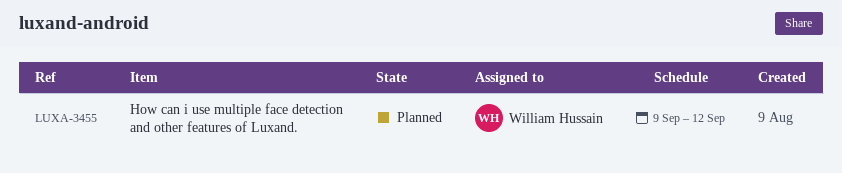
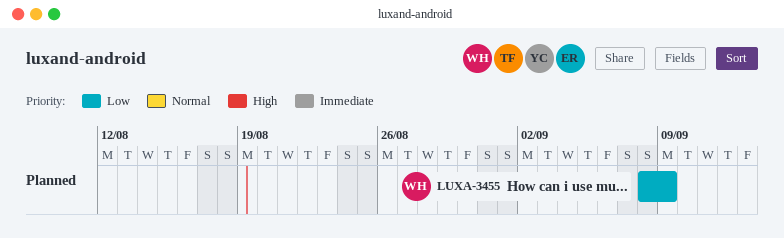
LUXA-3455, start: Sep 9 -> Sep 8
LUXA-3455, due: Sep 12 -> Sep 9

